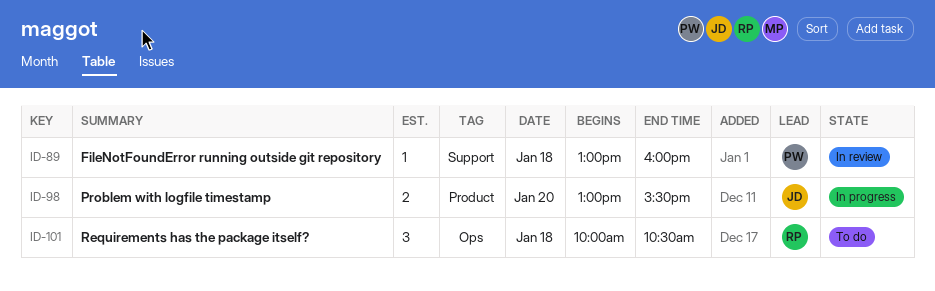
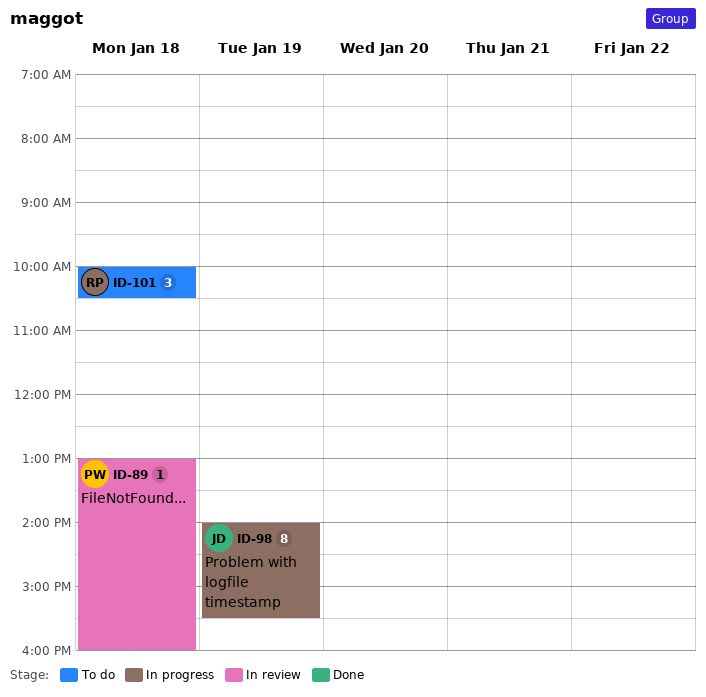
ID-98, estimate: 2 -> 8
ID-98, day: Jan 20 -> Jan 19
ID-98, begins: 13:00 -> 14:00

